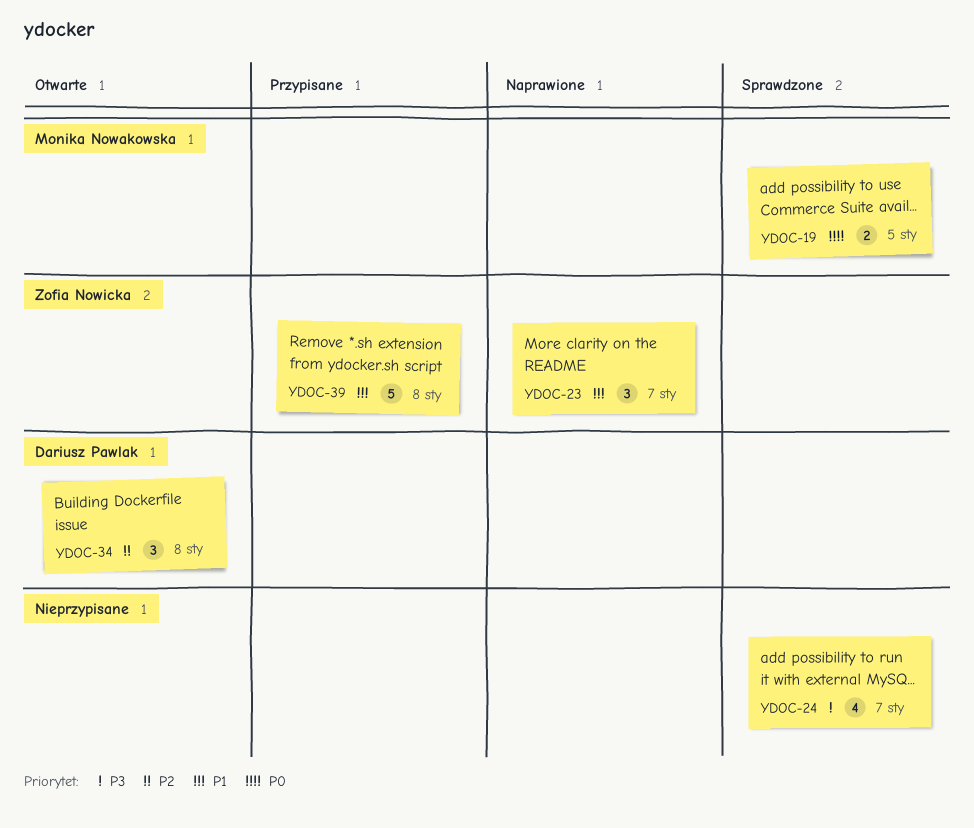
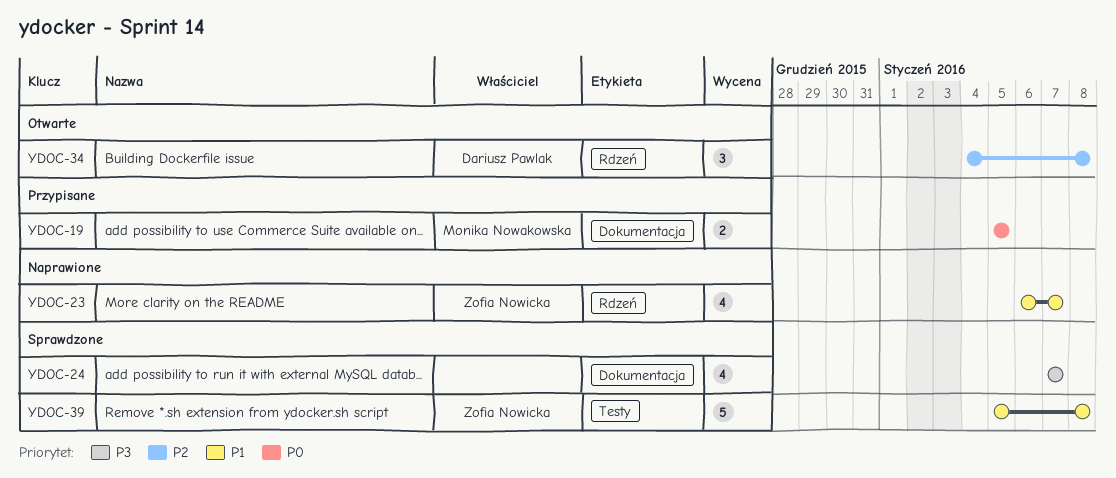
YDOC-19, status: Sprawdzone -> Przypisane
YDOC-23, estimate: 3 -> 4
YDOC-39, status: Przypisane -> Sprawdzone

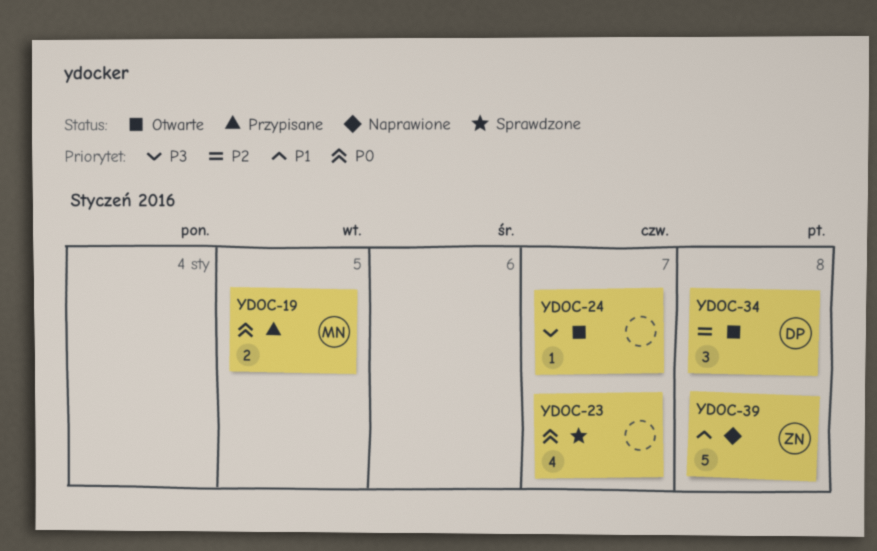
YDOC-23, status: Naprawione -> Sprawdzone
YDOC-23, owner: Zofia Nowicka -> none
YDOC-23, priority: P1 -> P0
YDOC-24, status: Sprawdzone -> Otwarte
YDOC-24, estimate: 4 -> 1
YDOC-39, status: Sprawdzone -> Naprawione

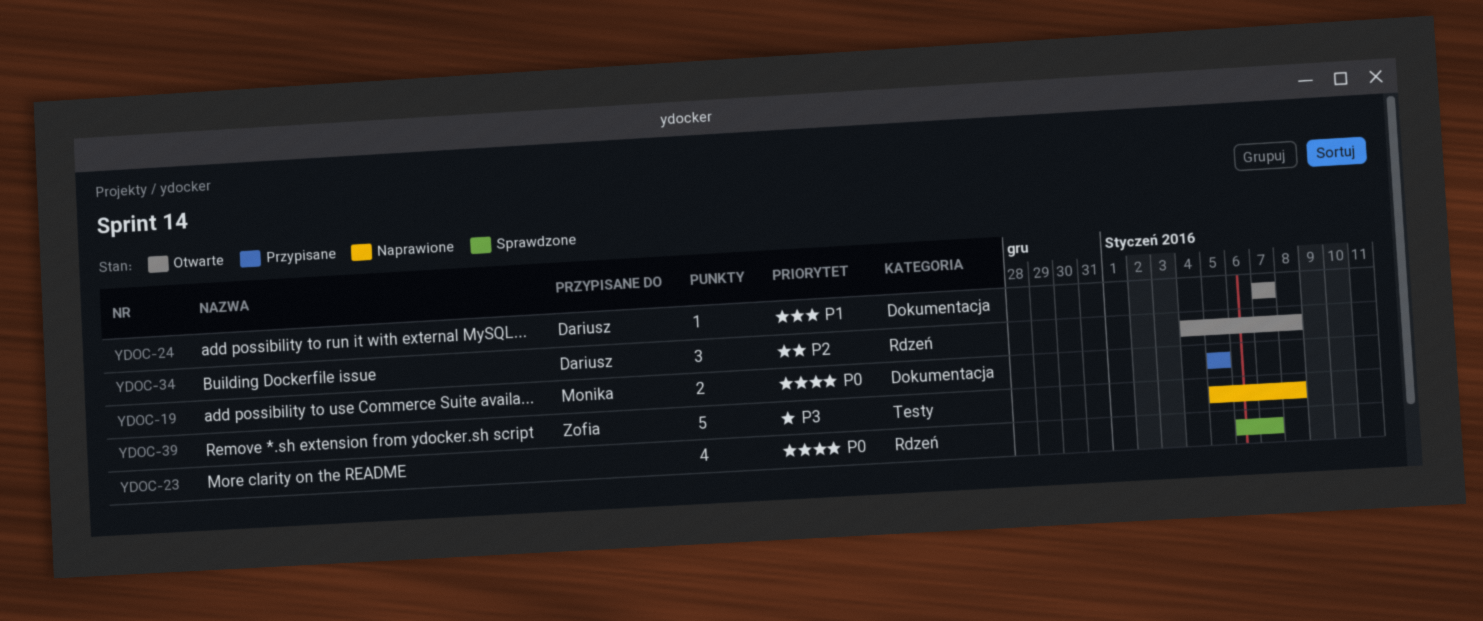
YDOC-24, owner: none -> Dariusz
YDOC-24, priority: P3 -> P1
YDOC-39, priority: P1 -> P3

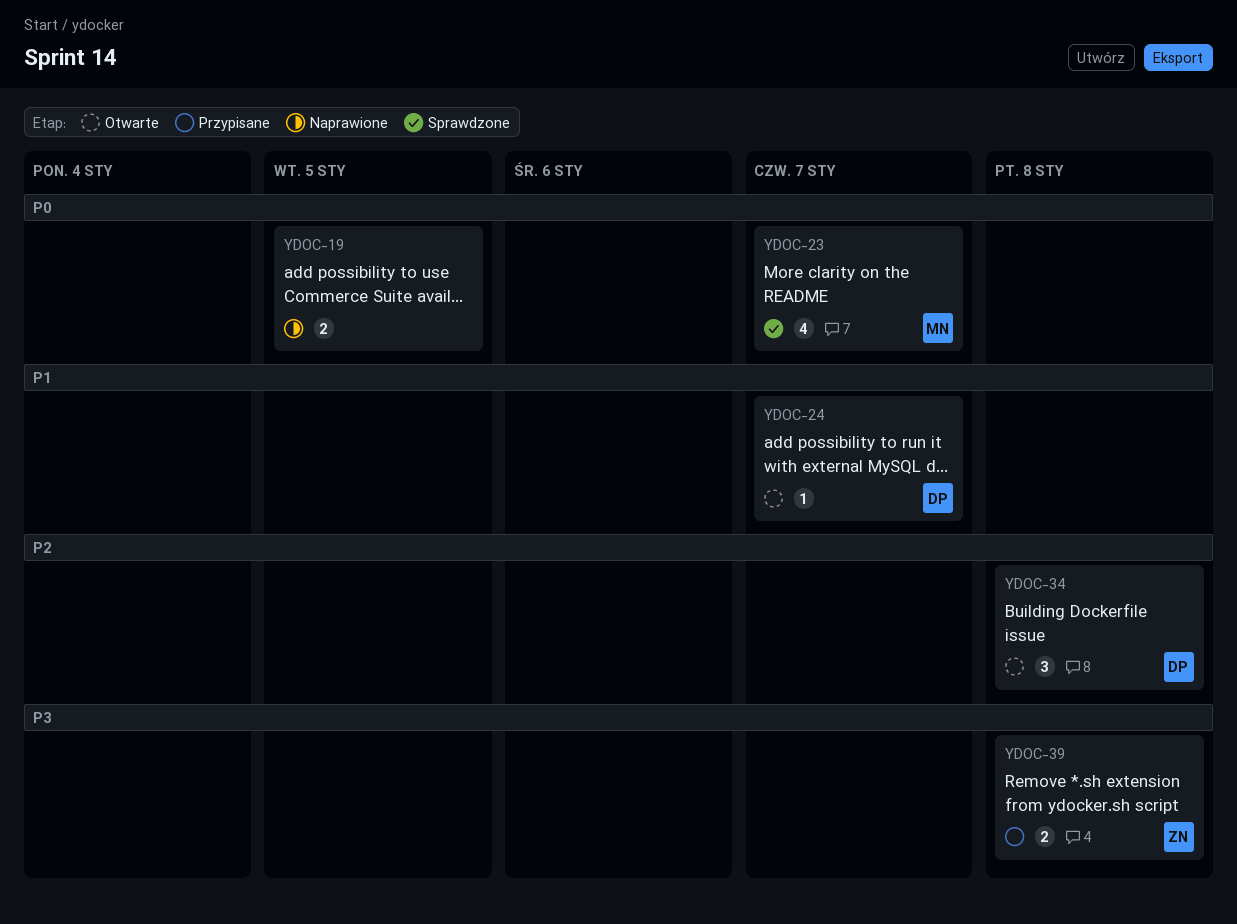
YDOC-19, status: Przypisane -> Naprawione
YDOC-19, owner: Monika -> none
YDOC-23, owner: none -> Monika
YDOC-39, status: Naprawione -> Przypisane
YDOC-39, estimate: 5 -> 2

